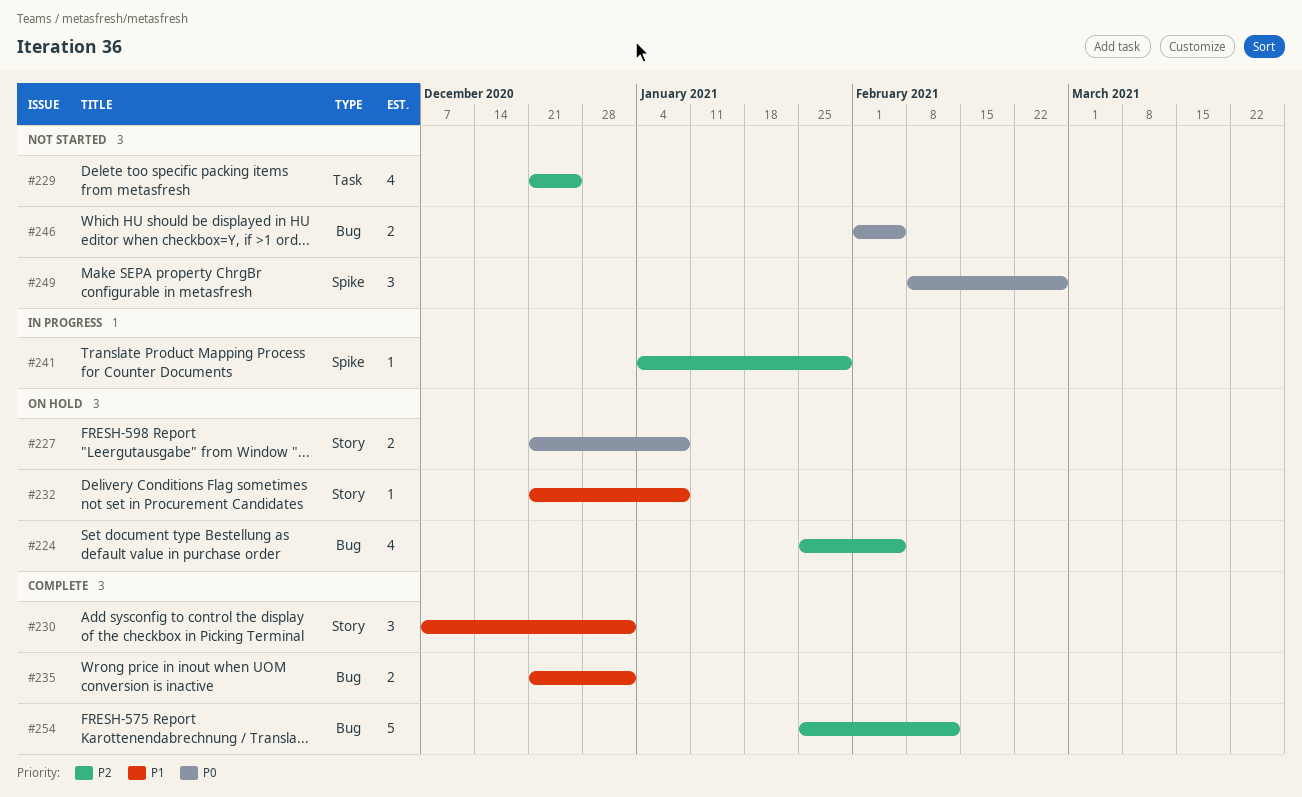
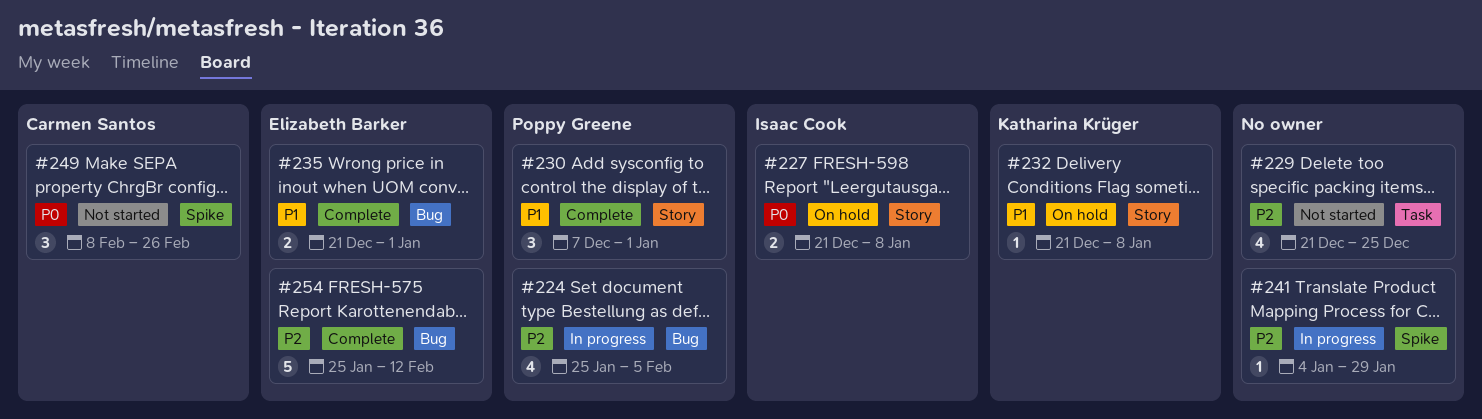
#224, status: On hold -> In progress
#246: present -> none

